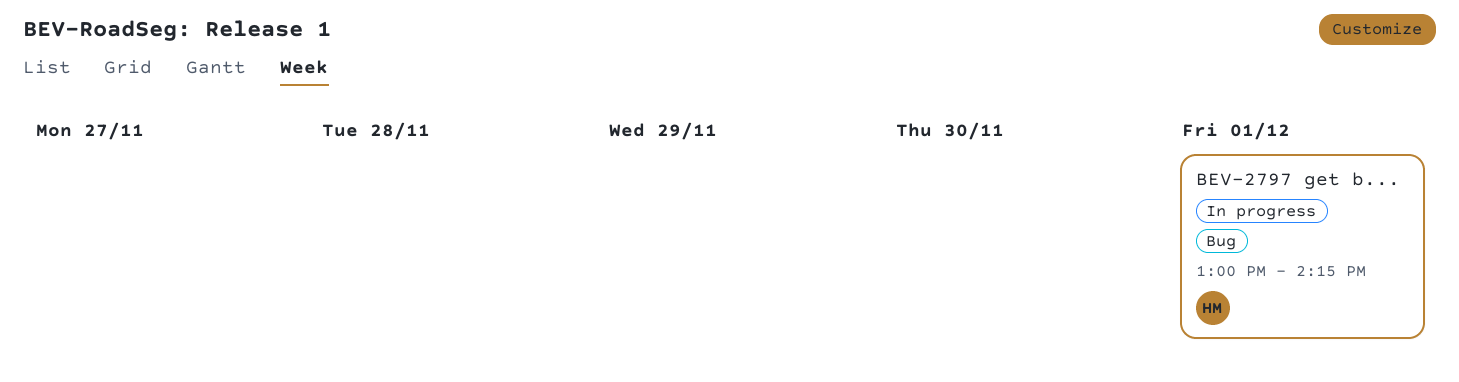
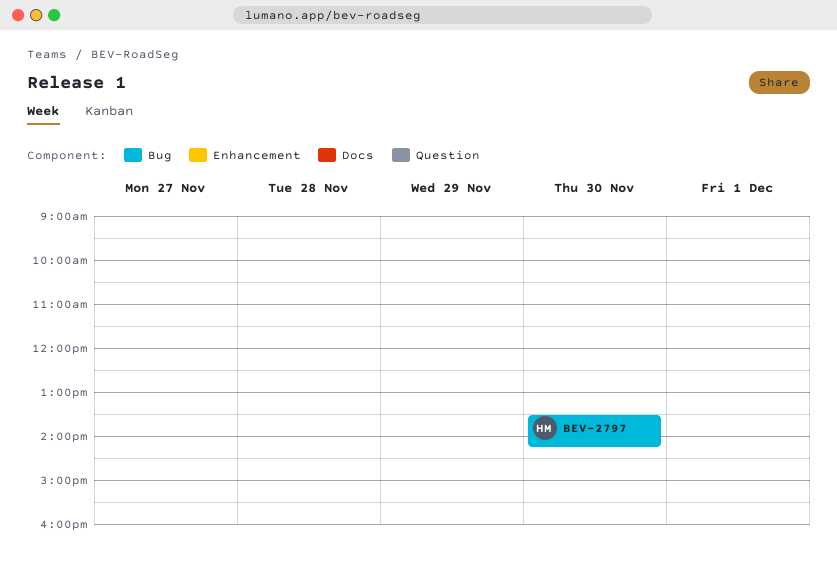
BEV-2797, day: Dec 1 -> Nov 30
BEV-2797, begins: 13:00 -> 13:30

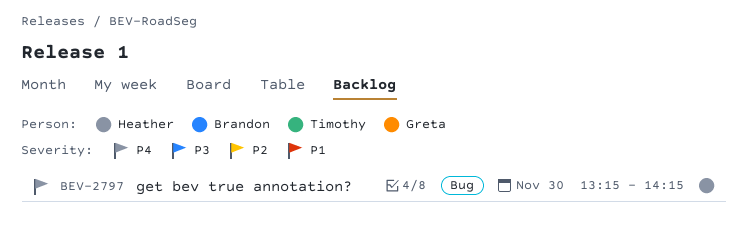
BEV-2797, begins: 13:30 -> 13:15

